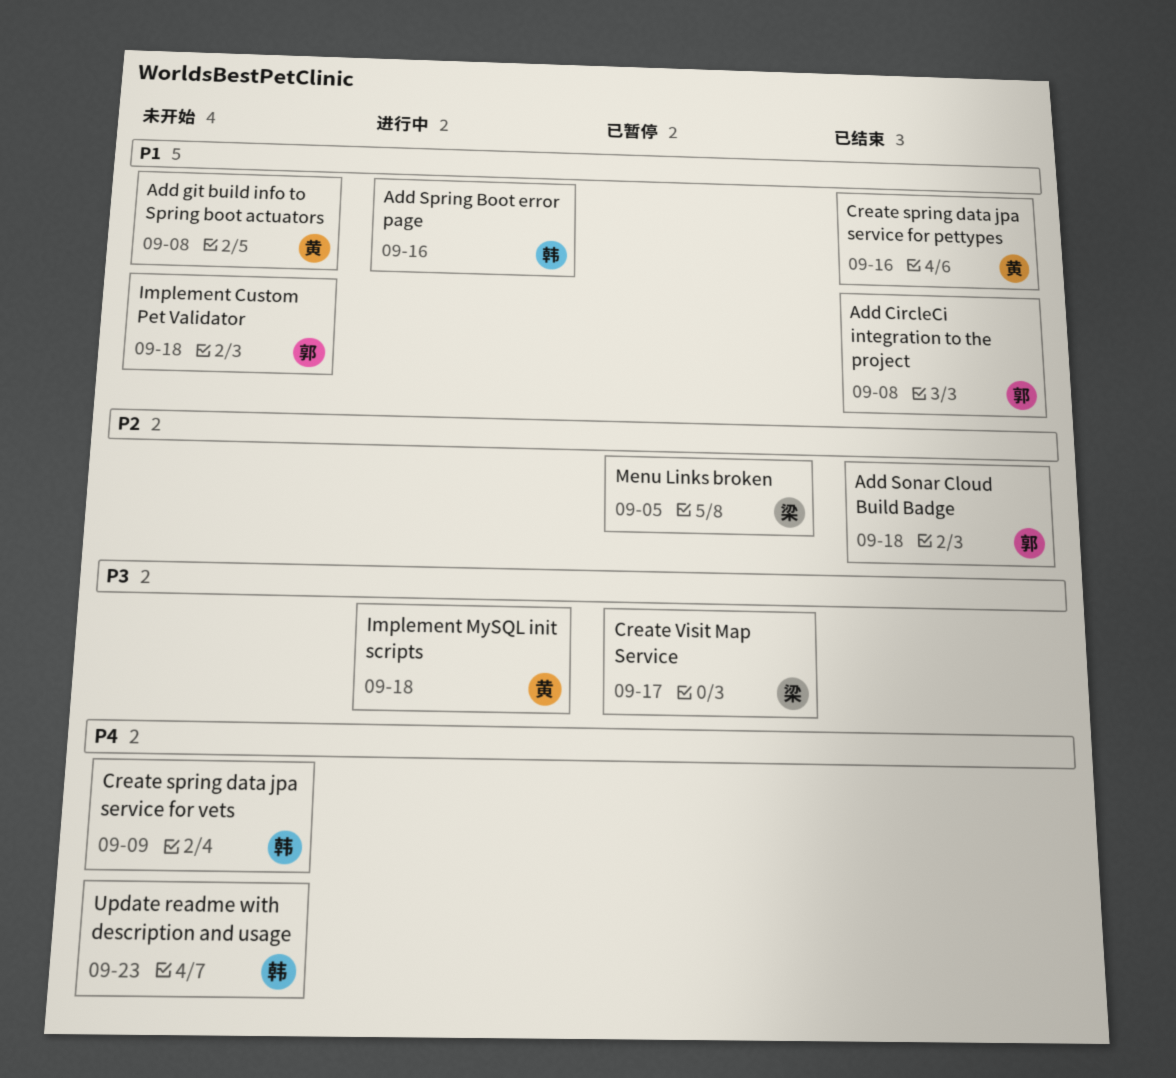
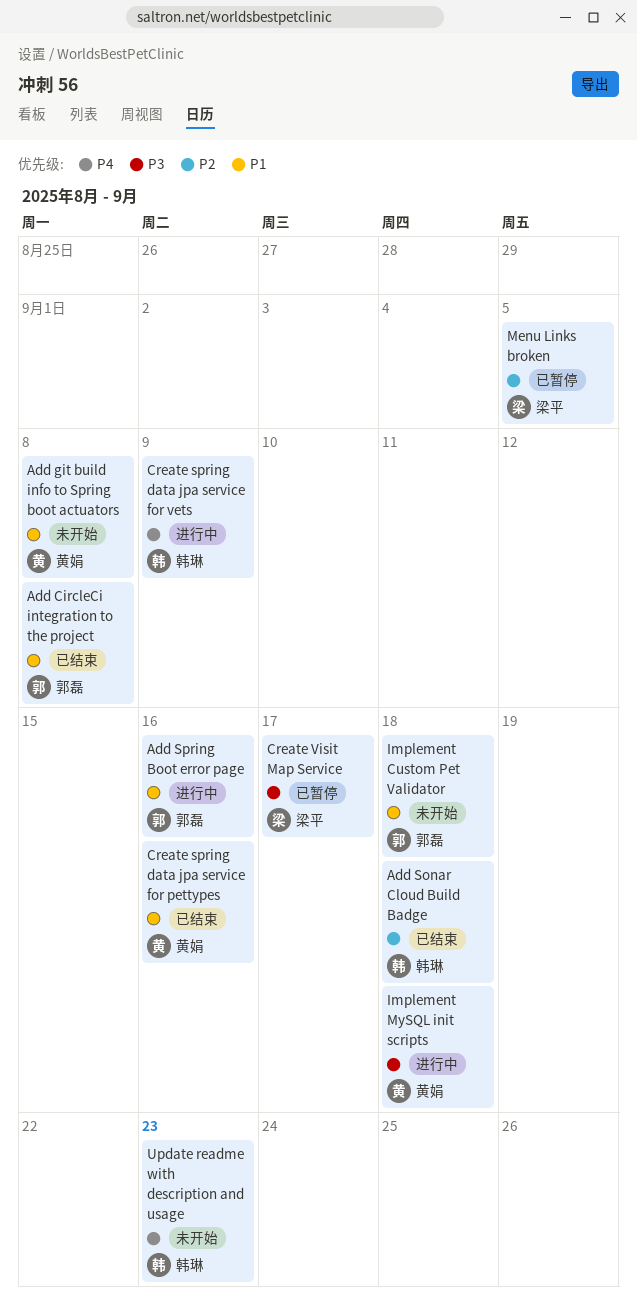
Add Sonar Cloud Build Badge, owner: 郭磊 -> 韩琳
Add Spring Boot error page, owner: 韩琳 -> 郭磊
Create spring data jpa service for vets, status: 未开始 -> 进行中

